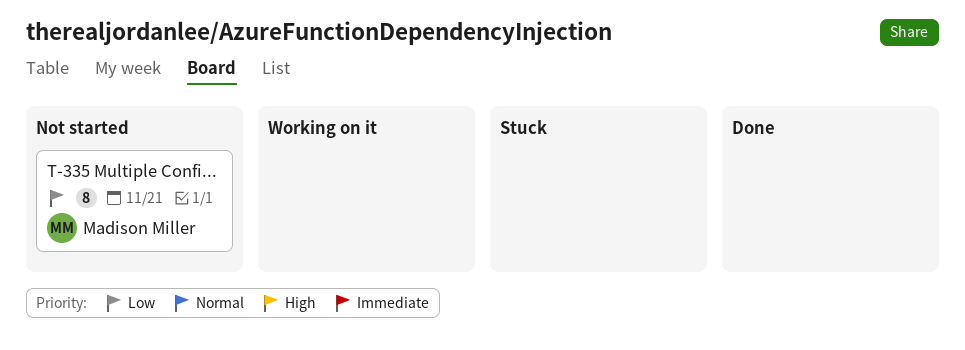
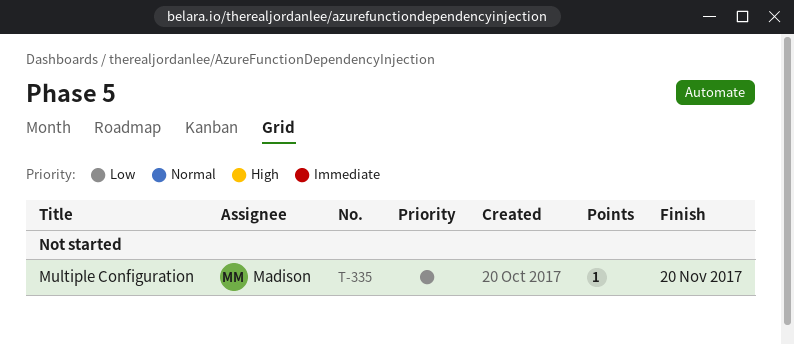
T-335, estimate: 8 -> 1
T-335, due: Nov 21 -> Nov 20

